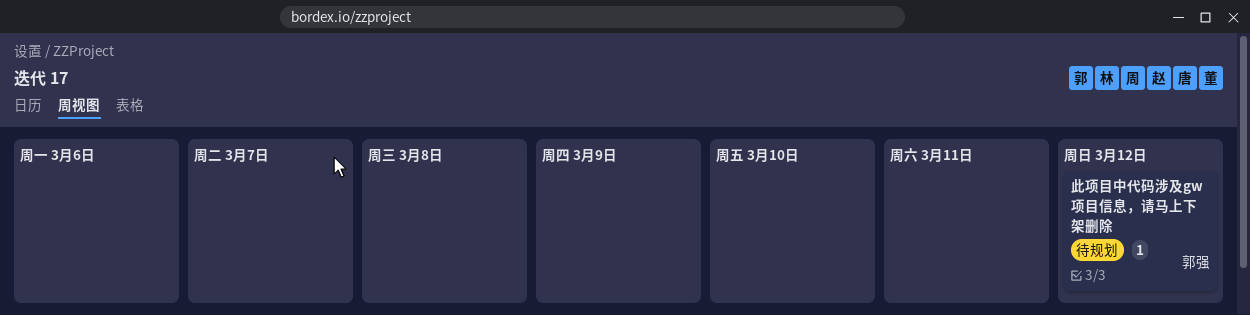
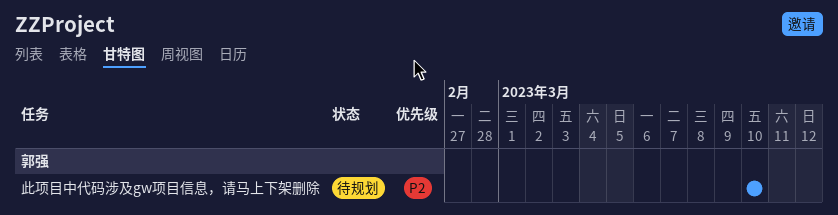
此项目中代码涉及gw项目信息，请马上下架删除, due: Mar 12 -> Mar 10

